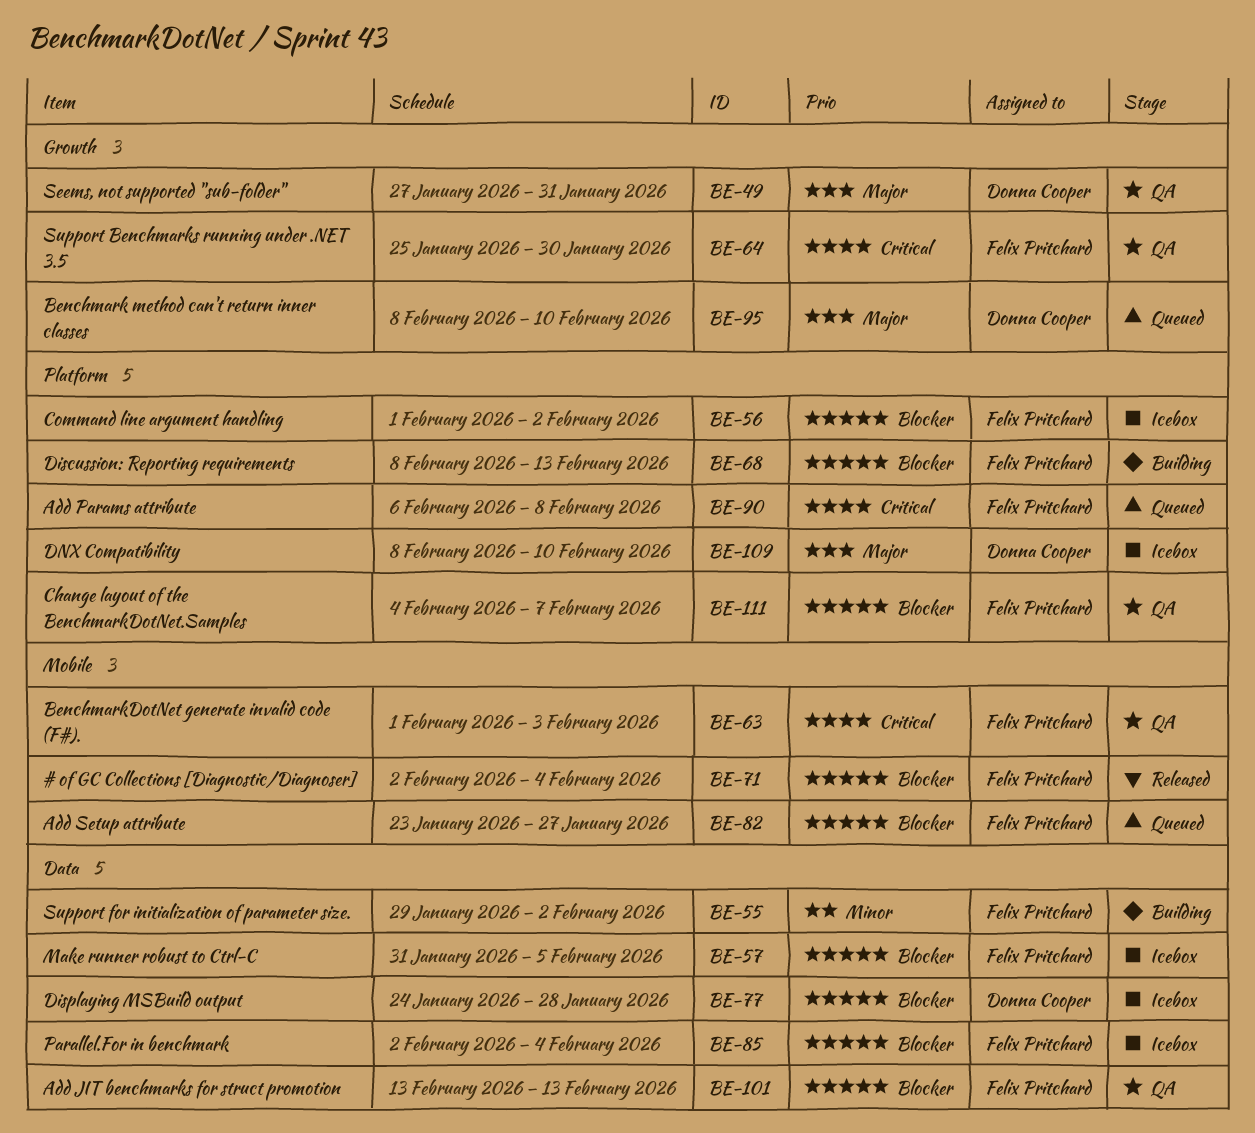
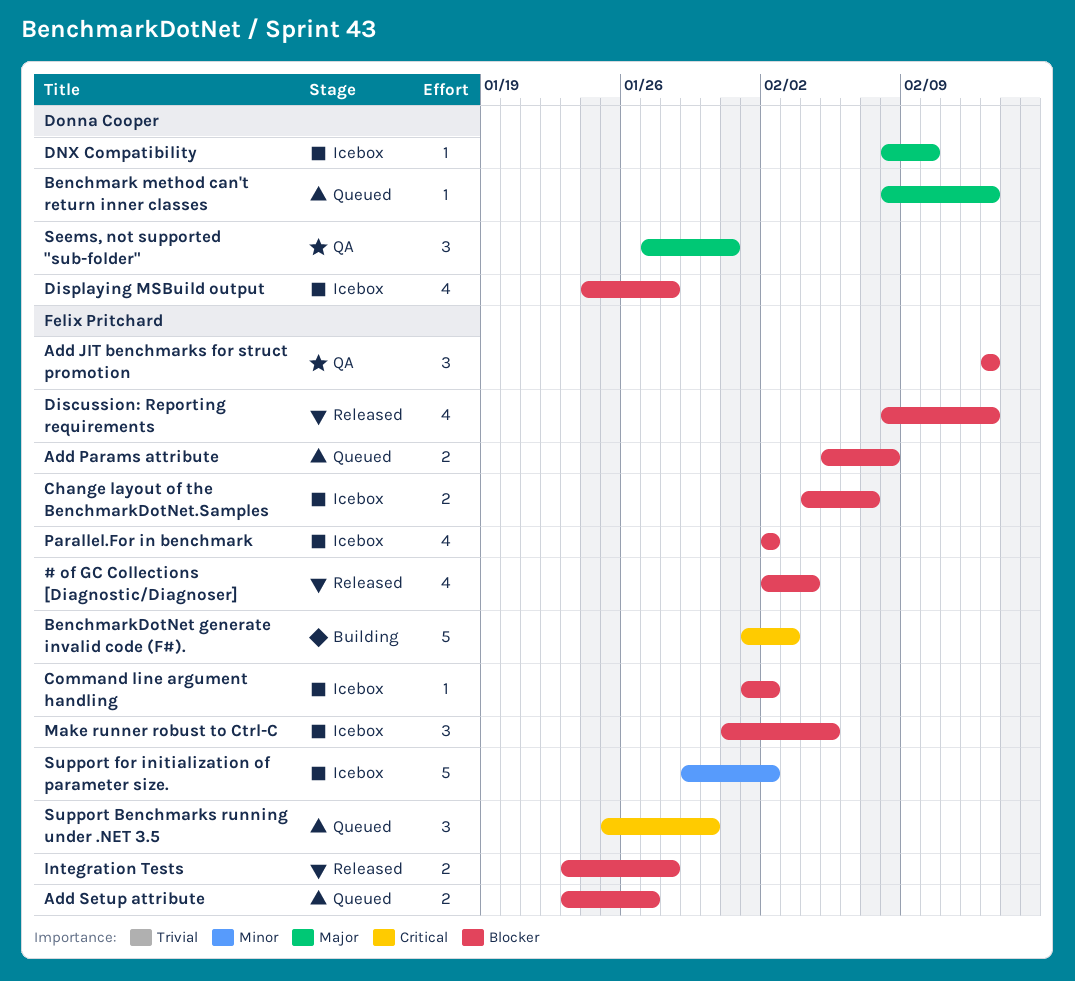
Add Params attribute, priority: Critical -> Blocker
Add Params attribute, start: Feb 6 -> Feb 5
Benchmark method can't return inner classes, due: Feb 10 -> Feb 13
BenchmarkDotNet generate invalid code (F#)., status: QA -> Building
Change layout of the BenchmarkDotNet.Samples, status: QA -> Icebox
Discussion: Reporting requirements, status: Building -> Released
Integration Tests: none -> present
Parallel.For in benchmark, due: Feb 4 -> Feb 2
Support Benchmarks running under .NET 3.5, status: QA -> Queued
Support for initialization of parameter size., status: Building -> Icebox

